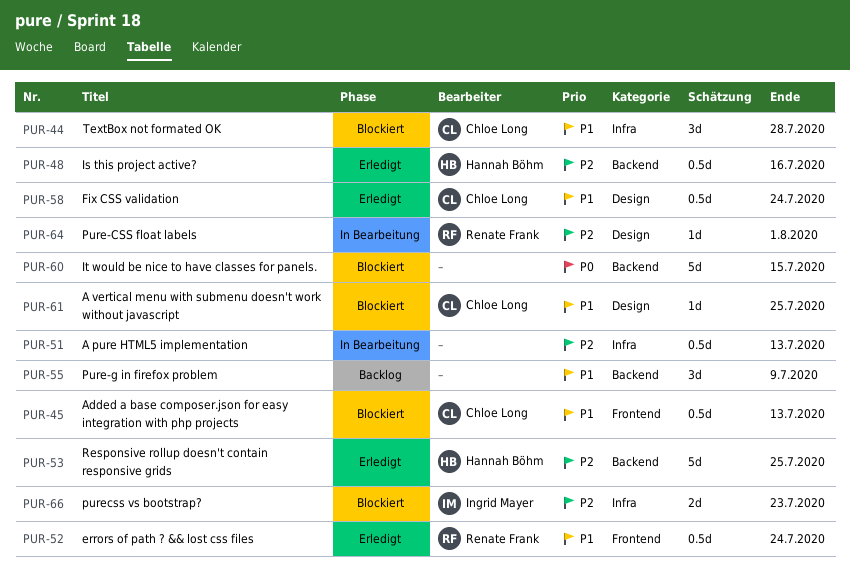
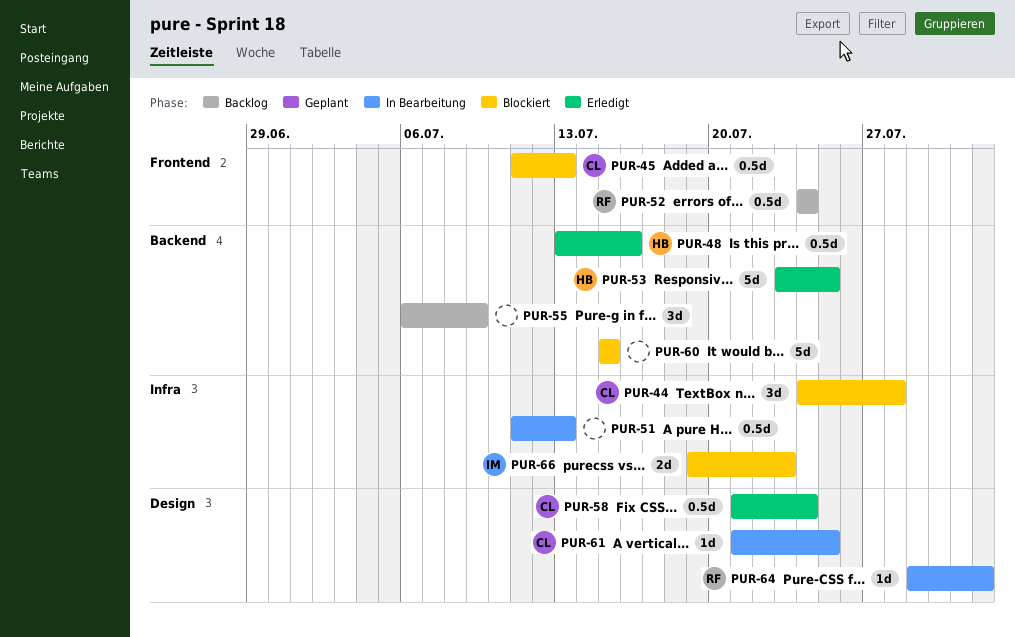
PUR-52, status: Erledigt -> Backlog
PUR-61, status: Blockiert -> In Bearbeitung

